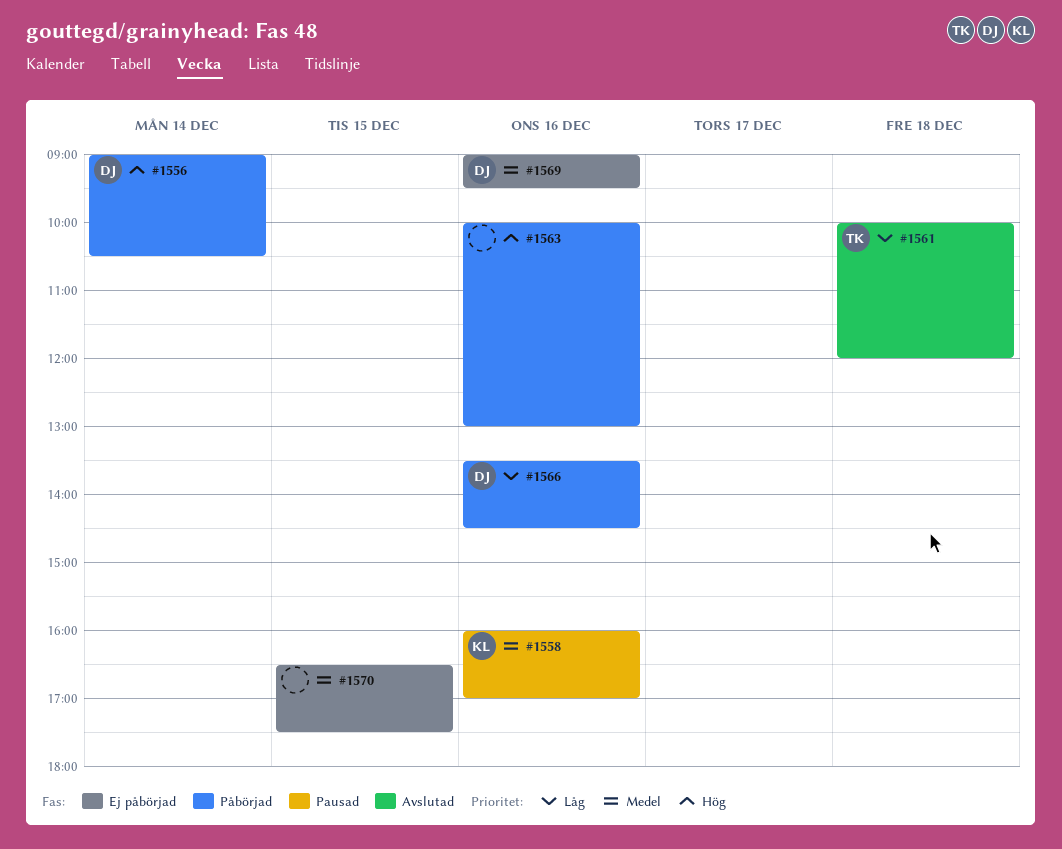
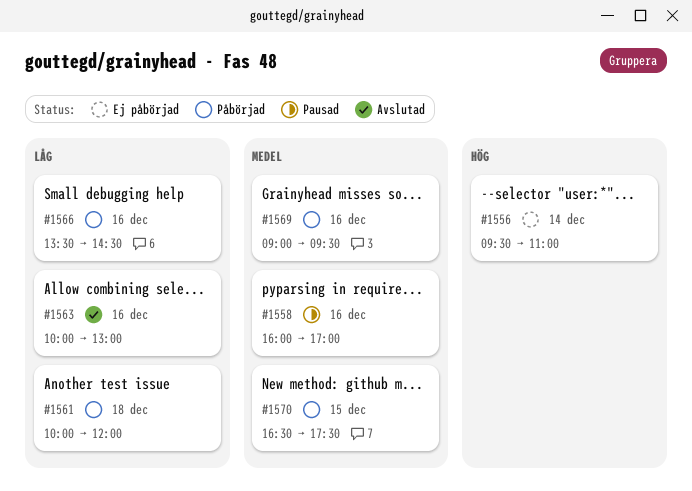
#1556, status: Påbörjad -> Ej påbörjad
#1556, begins: 09:00 -> 09:30
#1556, ends: 10:30 -> 11:00
#1561, status: Avslutad -> Påbörjad
#1563, status: Påbörjad -> Avslutad
#1563, priority: Hög -> Låg
#1569, status: Ej påbörjad -> Påbörjad
#1570, status: Ej påbörjad -> Påbörjad

